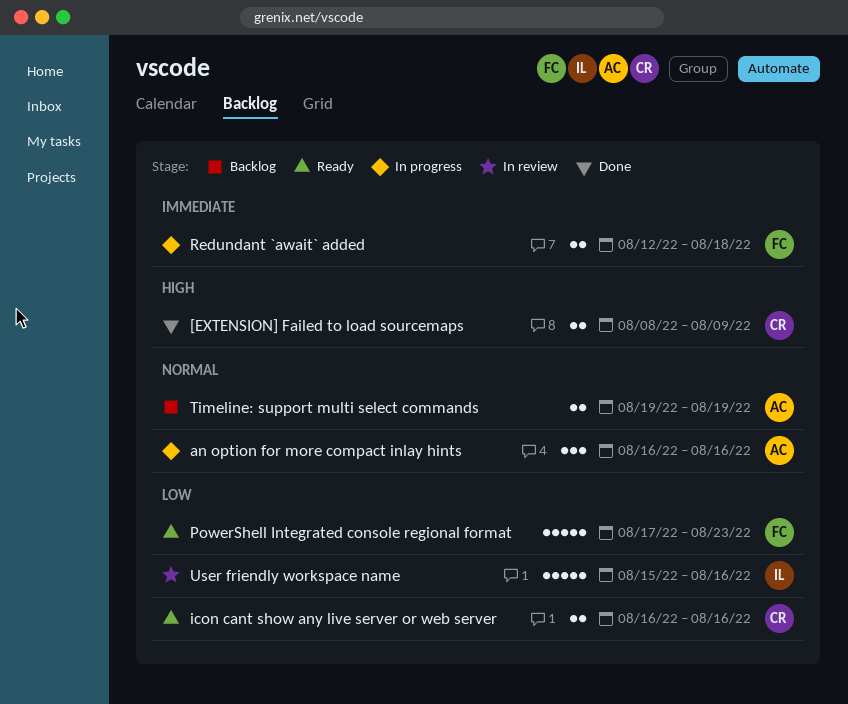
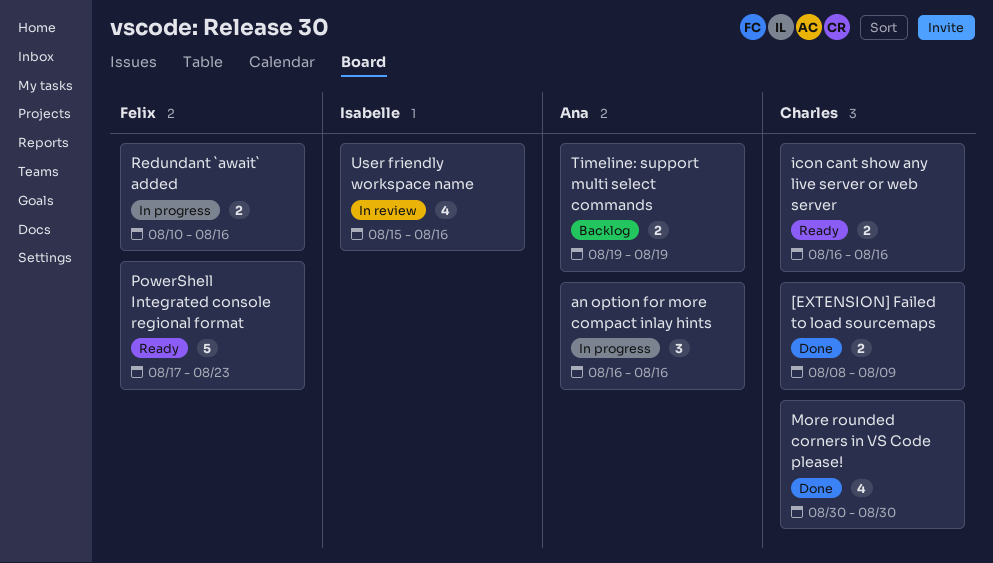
More rounded corners in VS Code please!: none -> present
Redundant `await` added, start: Aug 12 -> Aug 10
Redundant `await` added, due: Aug 18 -> Aug 16
User friendly workspace name, estimate: 5 -> 4

